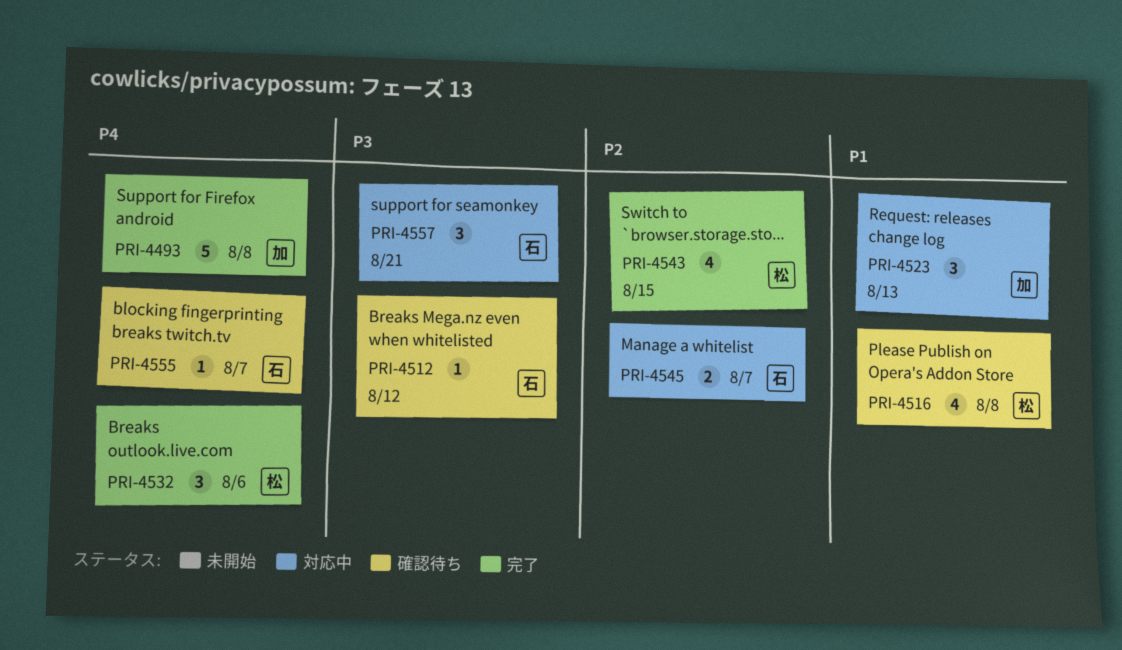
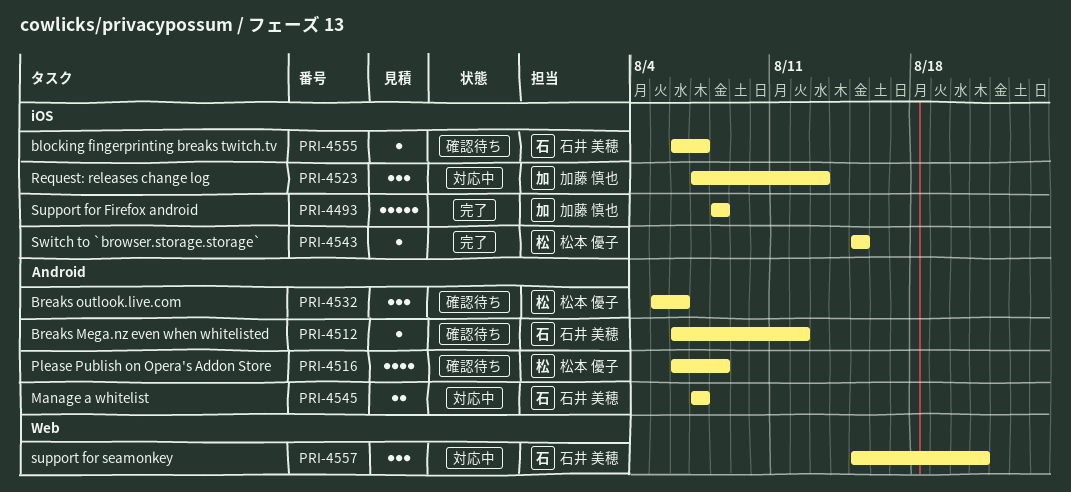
PRI-4532, status: 完了 -> 確認待ち
PRI-4543, estimate: 4 -> 1

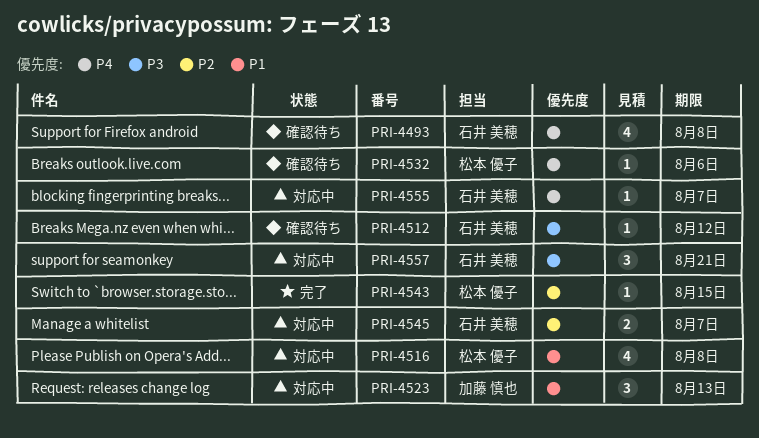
PRI-4493, status: 完了 -> 確認待ち
PRI-4493, owner: 加藤 慎也 -> 石井 美穂
PRI-4493, estimate: 5 -> 4
PRI-4516, status: 確認待ち -> 対応中
PRI-4532, estimate: 3 -> 1
PRI-4555, status: 確認待ち -> 対応中

